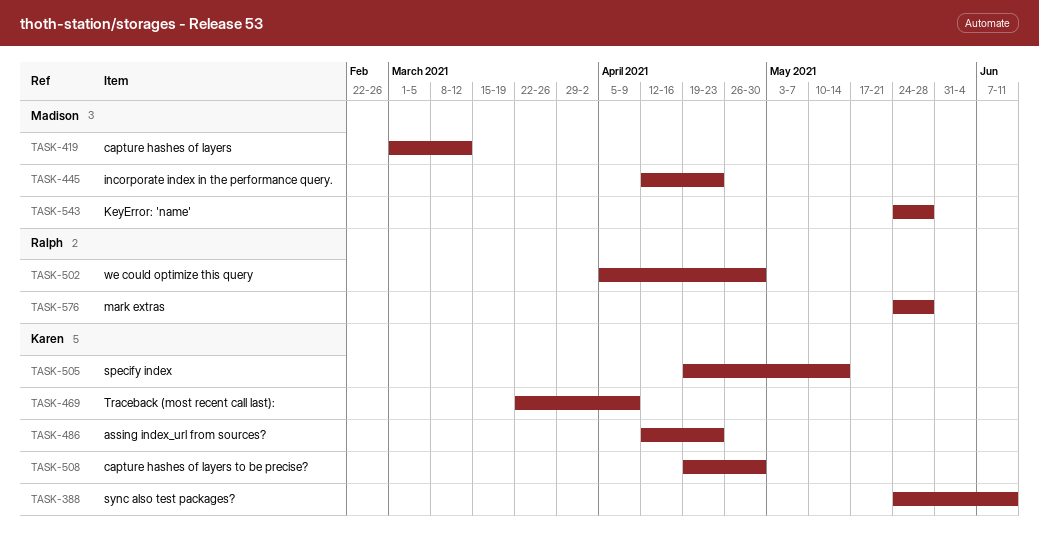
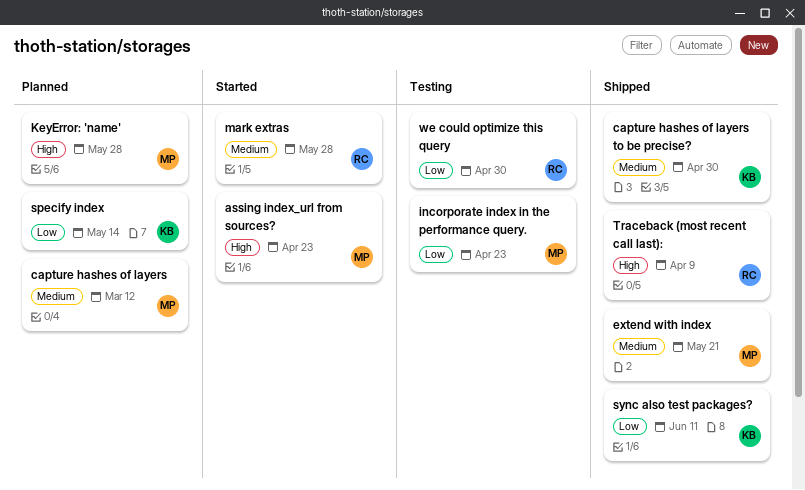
assing index_url from sources?, owner: Karen -> Madison
extend with index: none -> present
Traceback (most recent call last):, owner: Karen -> Ralph

